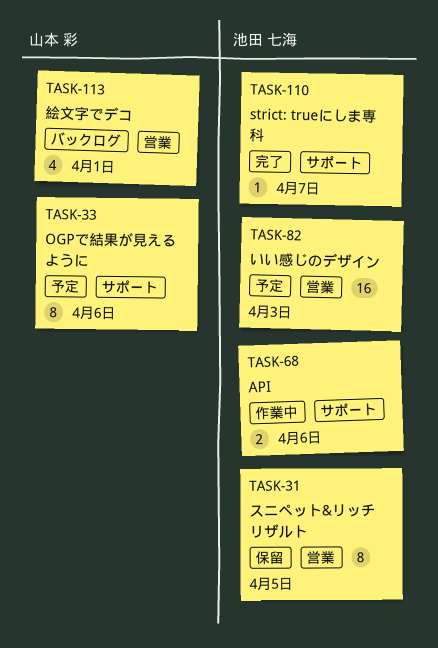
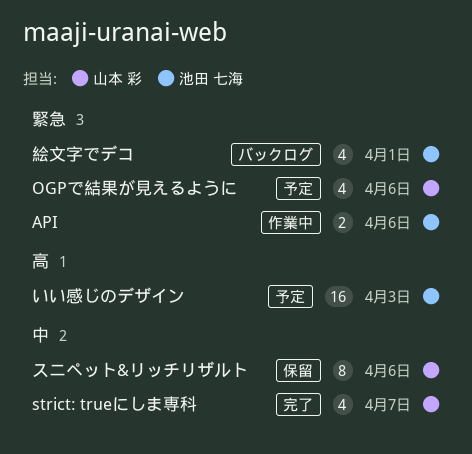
OGPで結果が見えるように, estimate: 8 -> 4
strict: trueにしま専科, owner: 池田 七海 -> 山本 彩
strict: trueにしま専科, estimate: 1 -> 4
スニペット&リッチリザルト, owner: 池田 七海 -> 山本 彩
スニペット&リッチリザルト, due: Apr 5 -> Apr 6
絵文字でデコ, owner: 山本 彩 -> 池田 七海

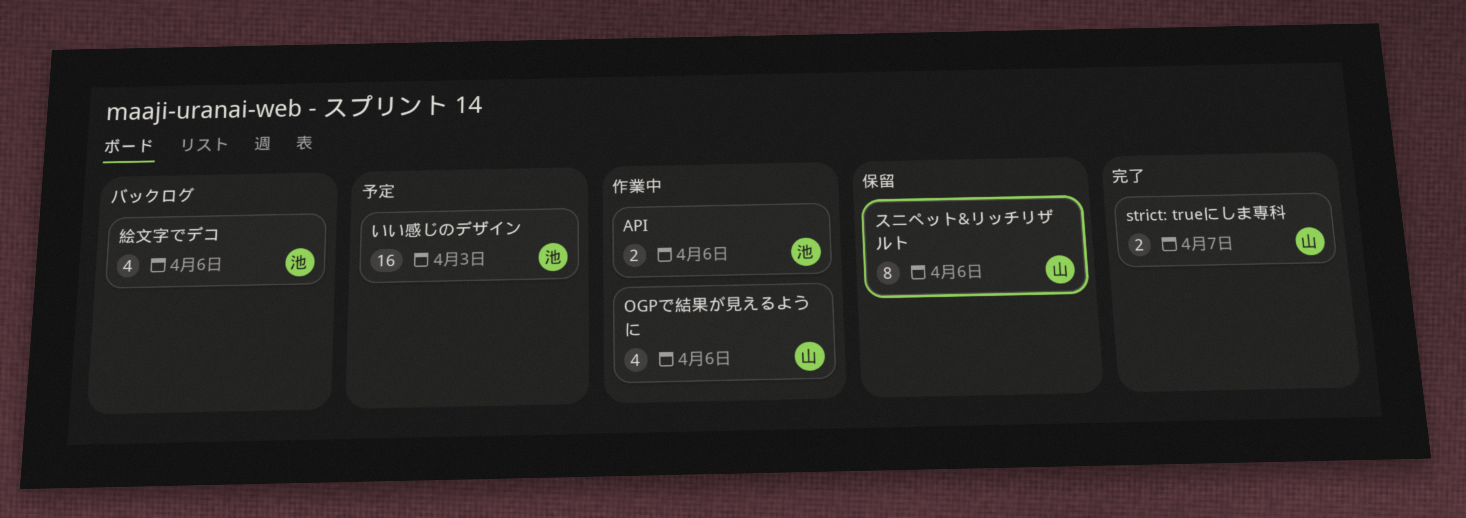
OGPで結果が見えるように, status: 予定 -> 作業中
strict: trueにしま専科, estimate: 4 -> 2
絵文字でデコ, due: Apr 1 -> Apr 6

